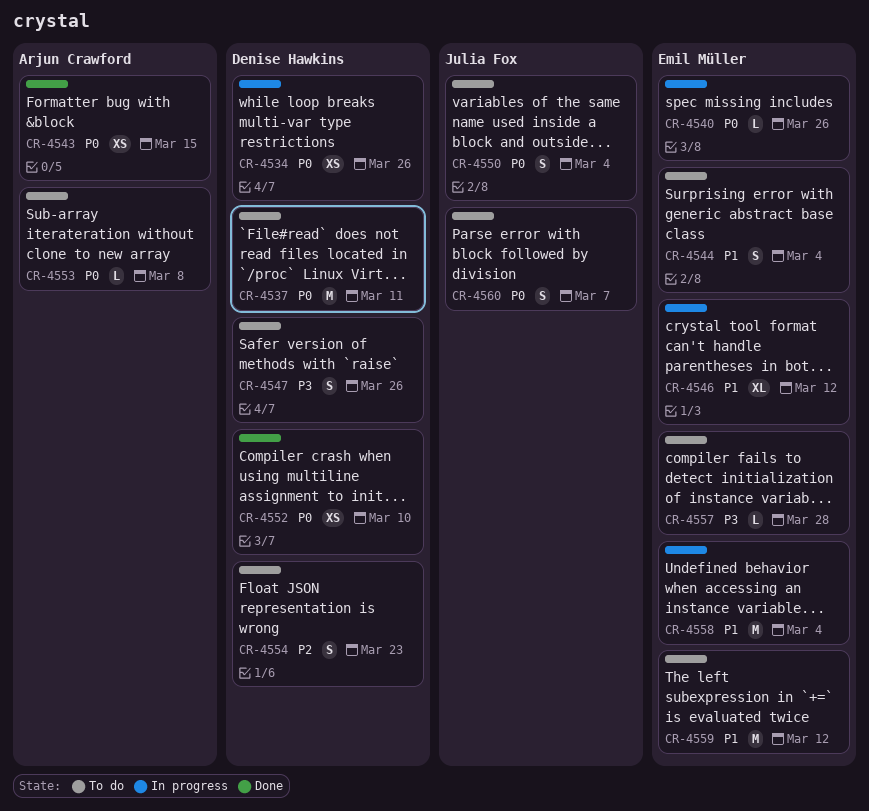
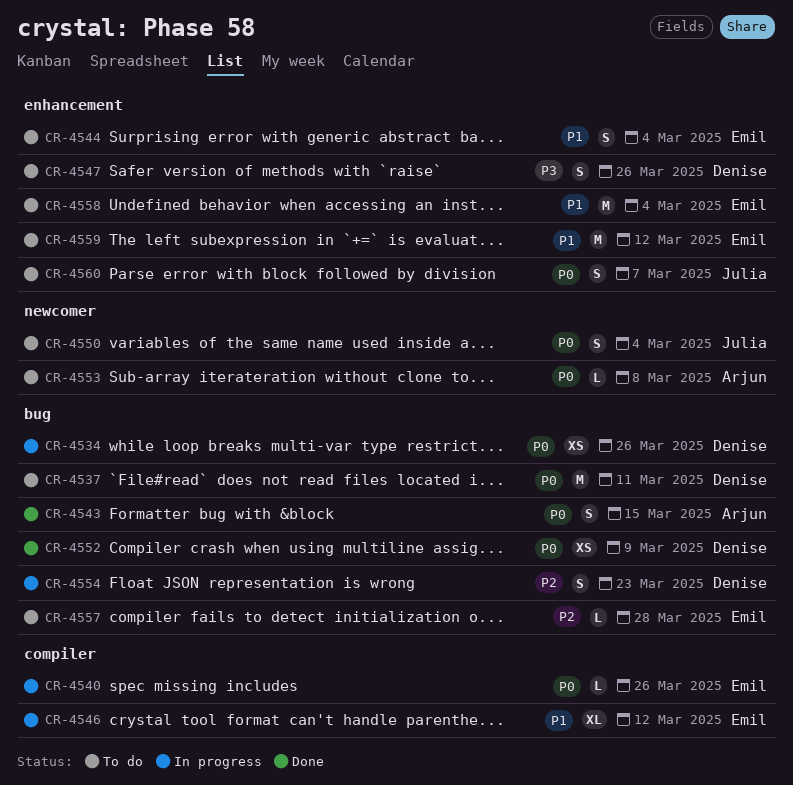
CR-4543, estimate: XS -> S
CR-4552, due: Mar 10 -> Mar 9
CR-4554, status: To do -> In progress
CR-4557, priority: P3 -> P2
CR-4558, status: In progress -> To do

